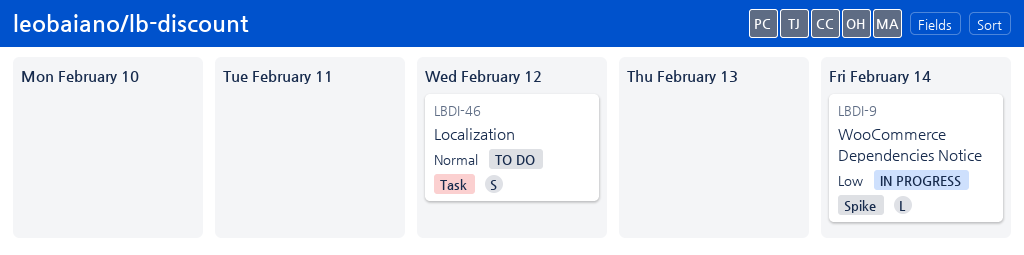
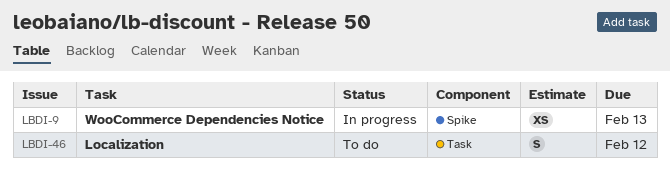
LBDI-9, estimate: L -> XS
LBDI-9, due: Feb 14 -> Feb 13

